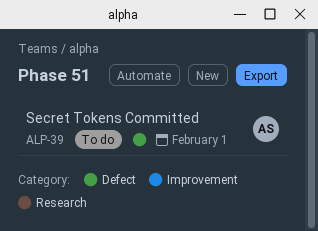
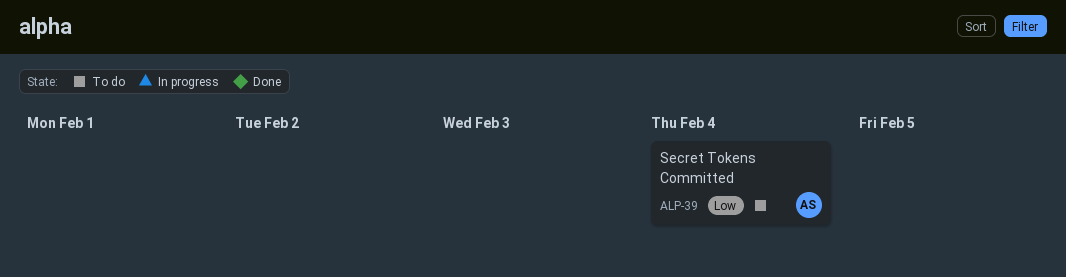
ALP-39, due: Feb 1 -> Feb 4

